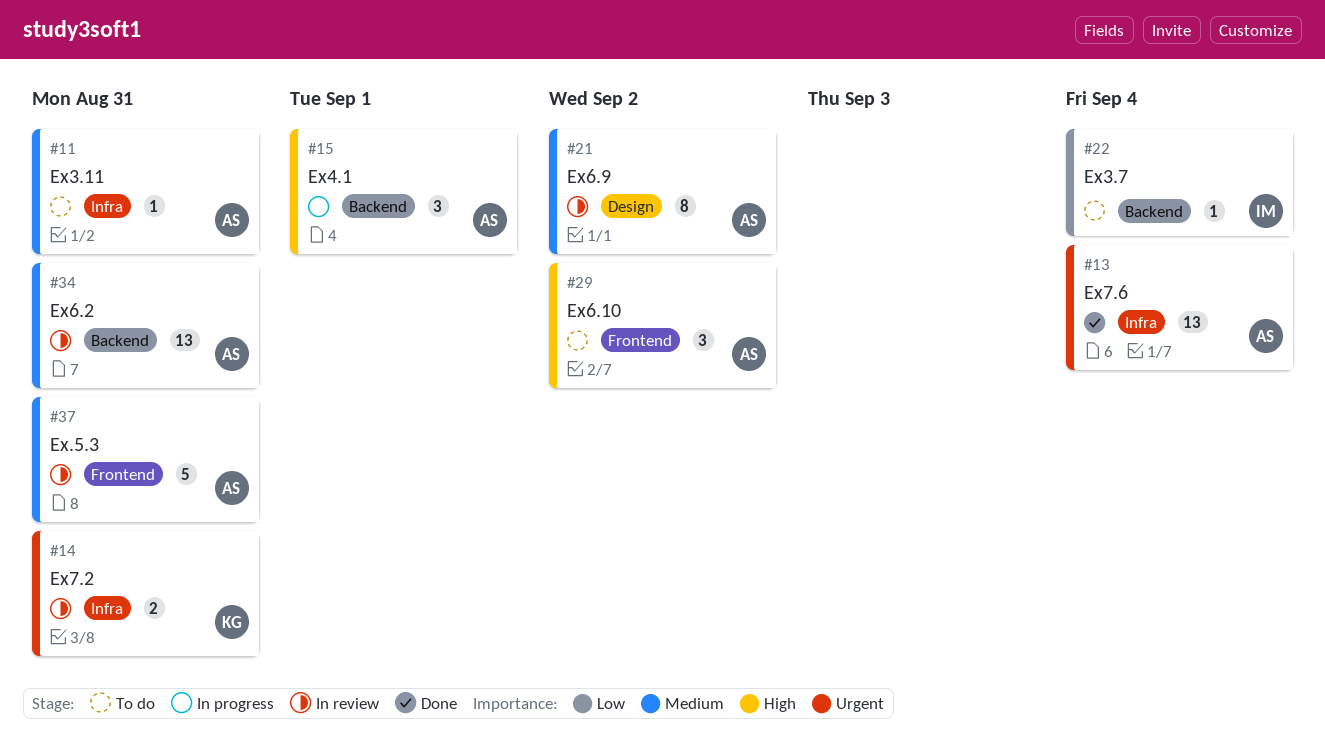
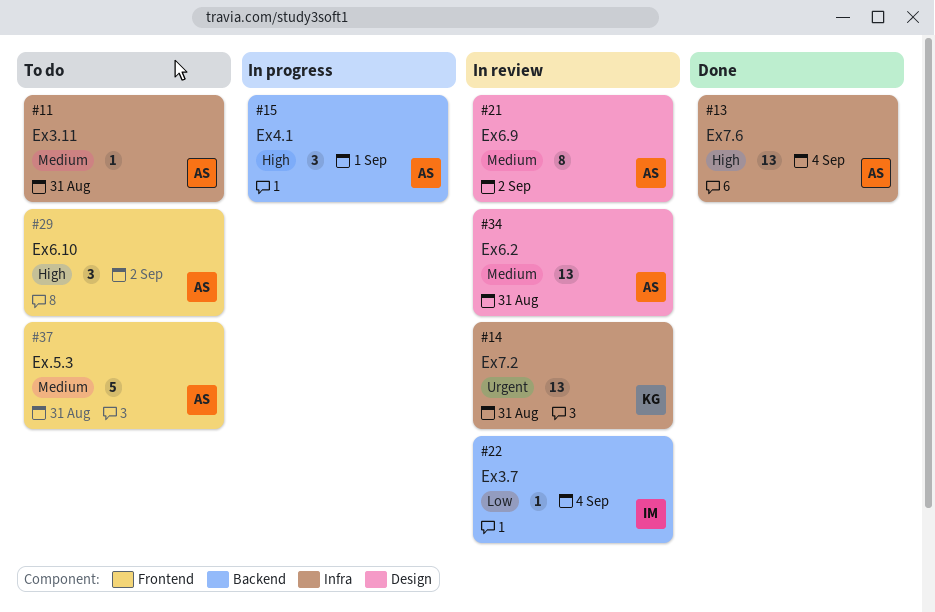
#13, priority: Urgent -> High
#14, estimate: 2 -> 13
#22, status: To do -> In review
#34, label: Backend -> Design
#37, status: In review -> To do

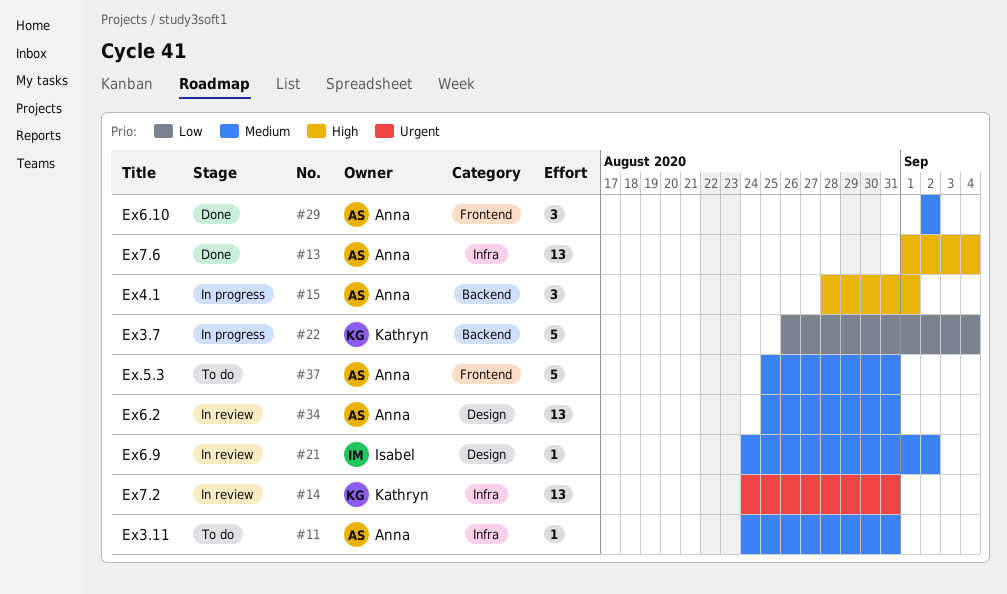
#21, owner: Anna -> Isabel
#21, estimate: 8 -> 1
#22, status: In review -> In progress
#22, owner: Isabel -> Kathryn
#22, estimate: 1 -> 5
#29, status: To do -> Done
#29, priority: High -> Medium

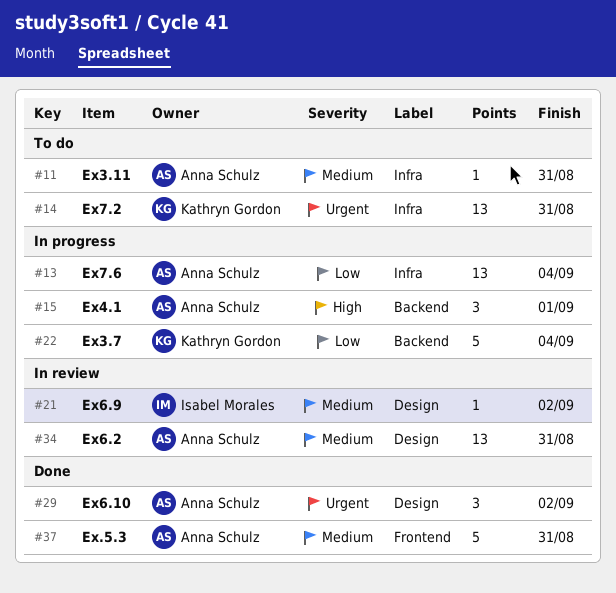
#13, status: Done -> In progress
#13, priority: High -> Low
#14, status: In review -> To do
#29, priority: Medium -> Urgent
#29, label: Frontend -> Design
#37, status: To do -> Done

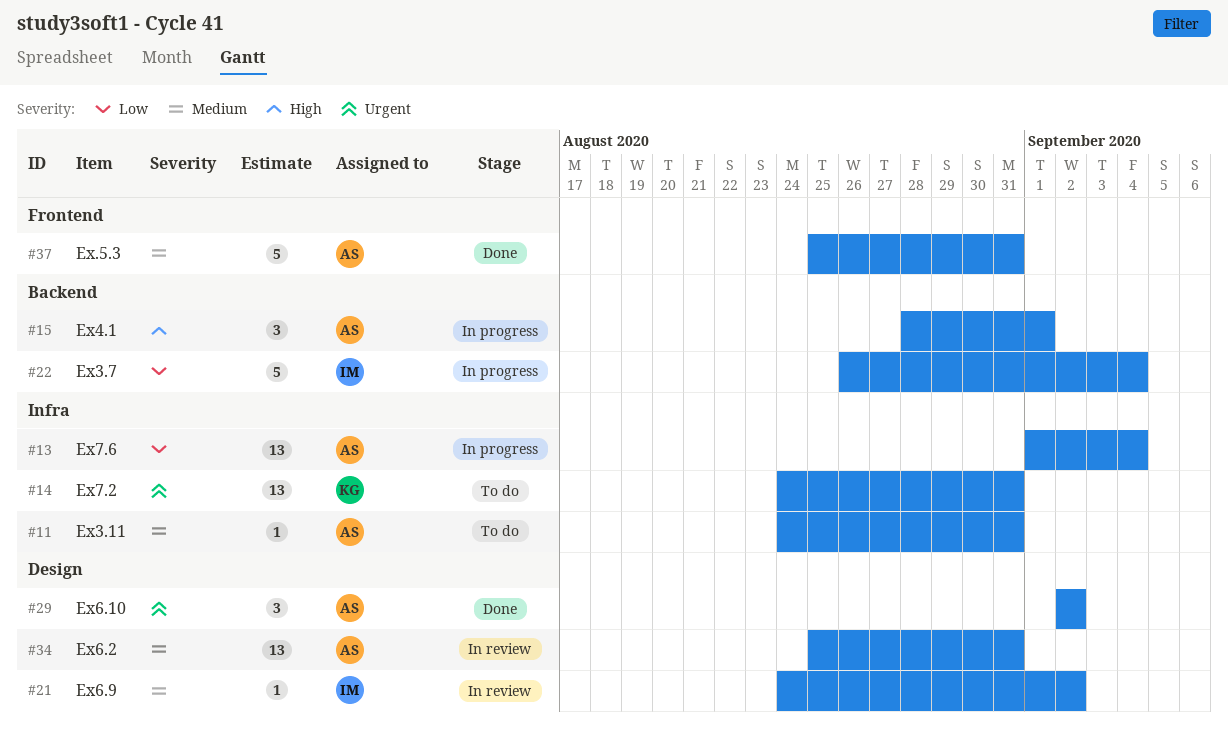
#22, owner: Kathryn Gordon -> Isabel Morales

